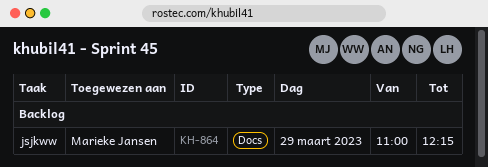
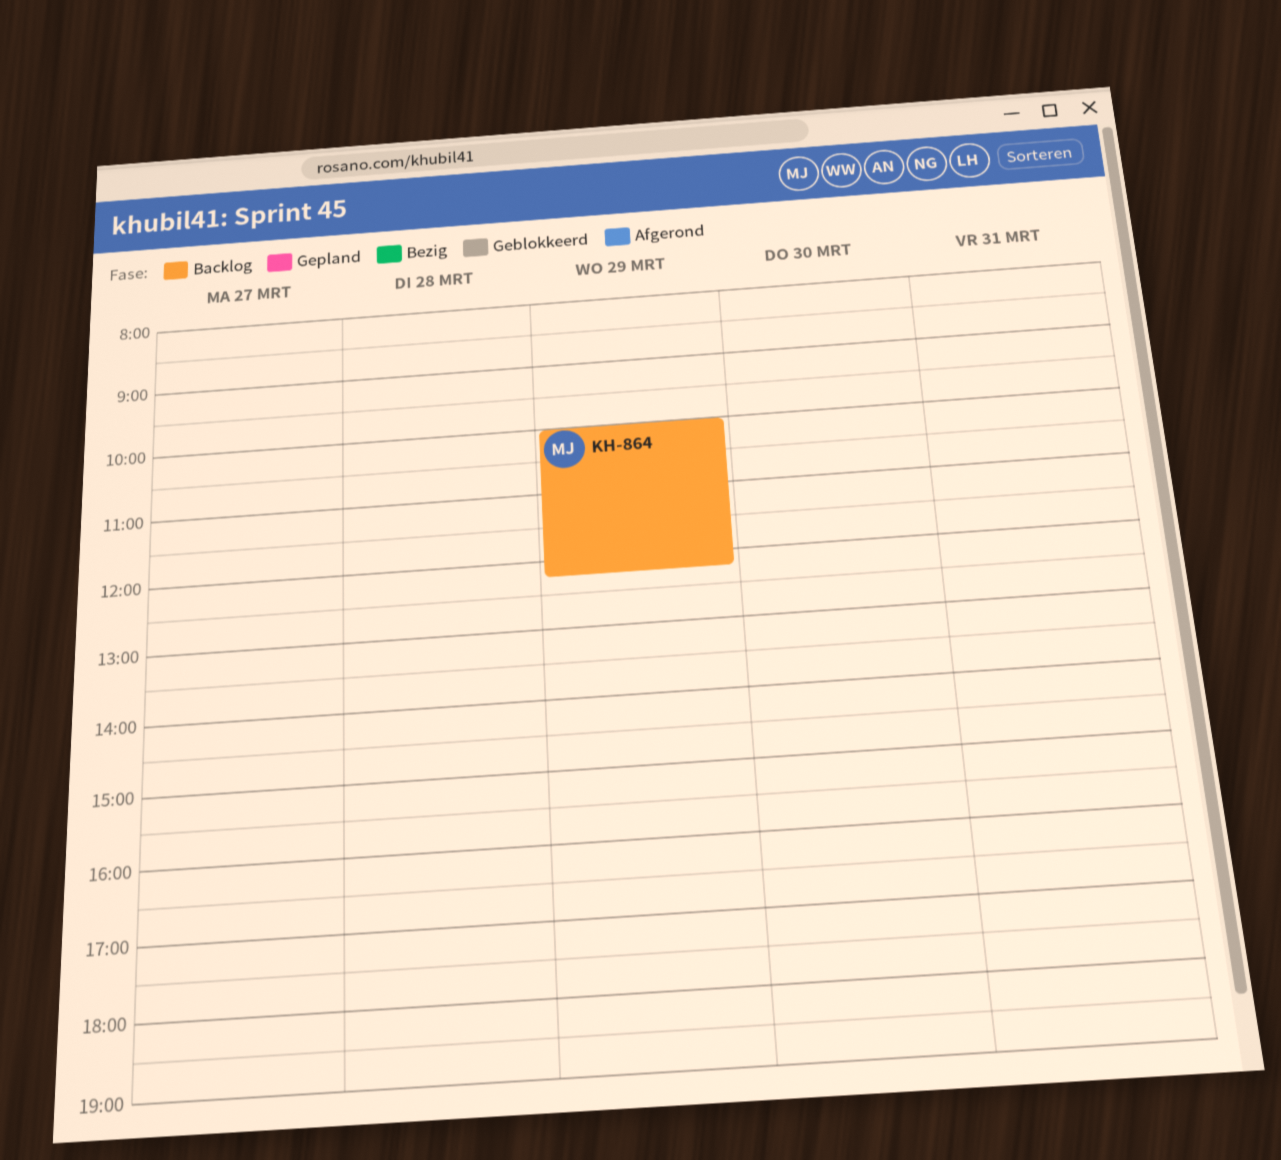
KH-864, begins: 11:00 -> 10:00

